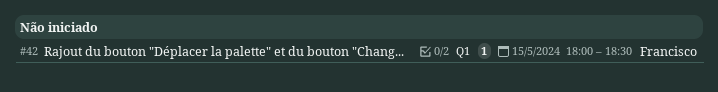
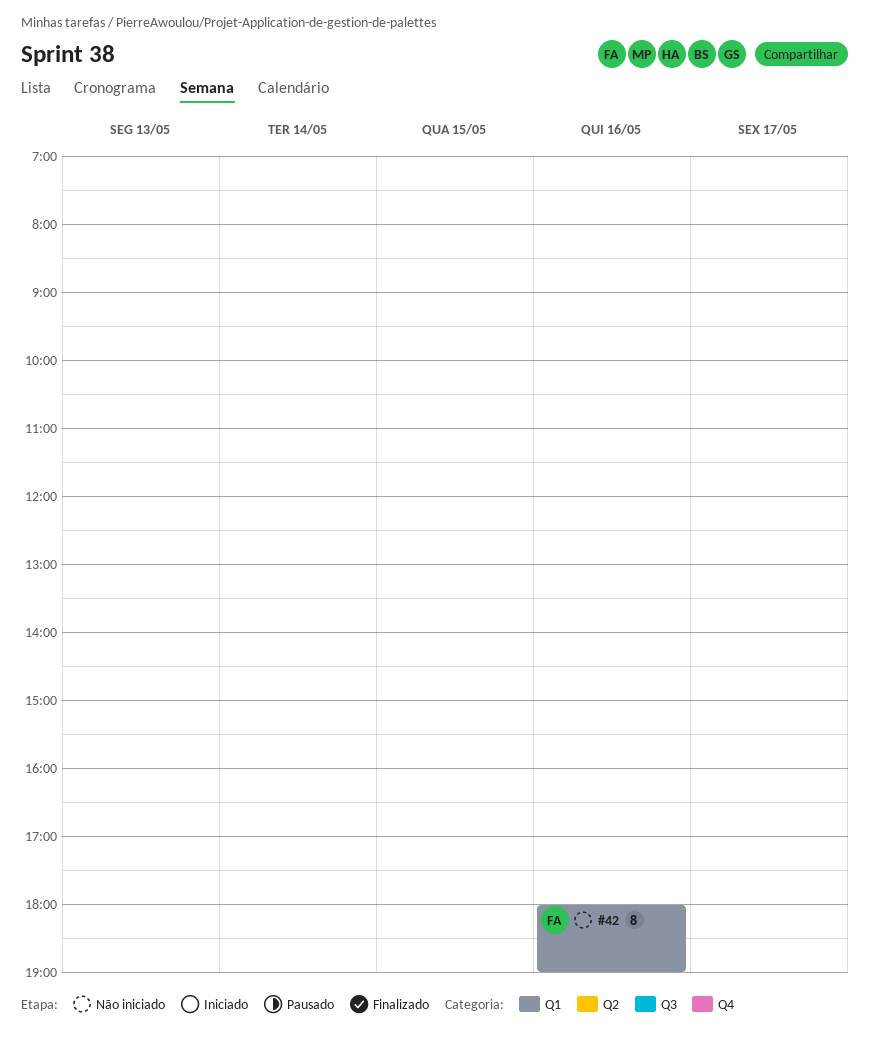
#42, estimate: 1 -> 8
#42, day: May 15 -> May 16
#42, ends: 18:30 -> 19:00

